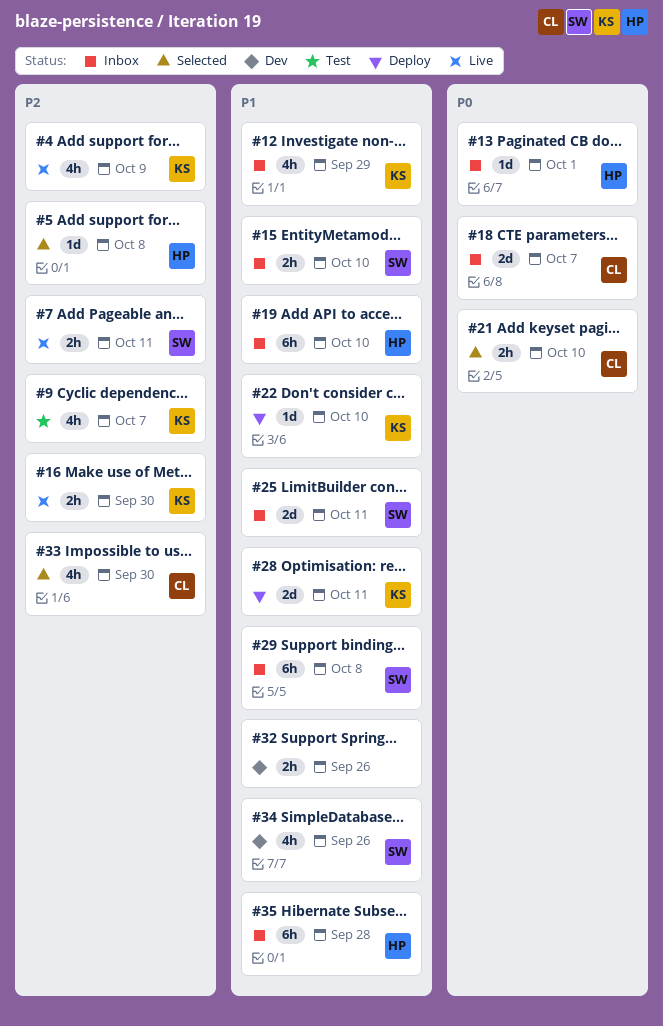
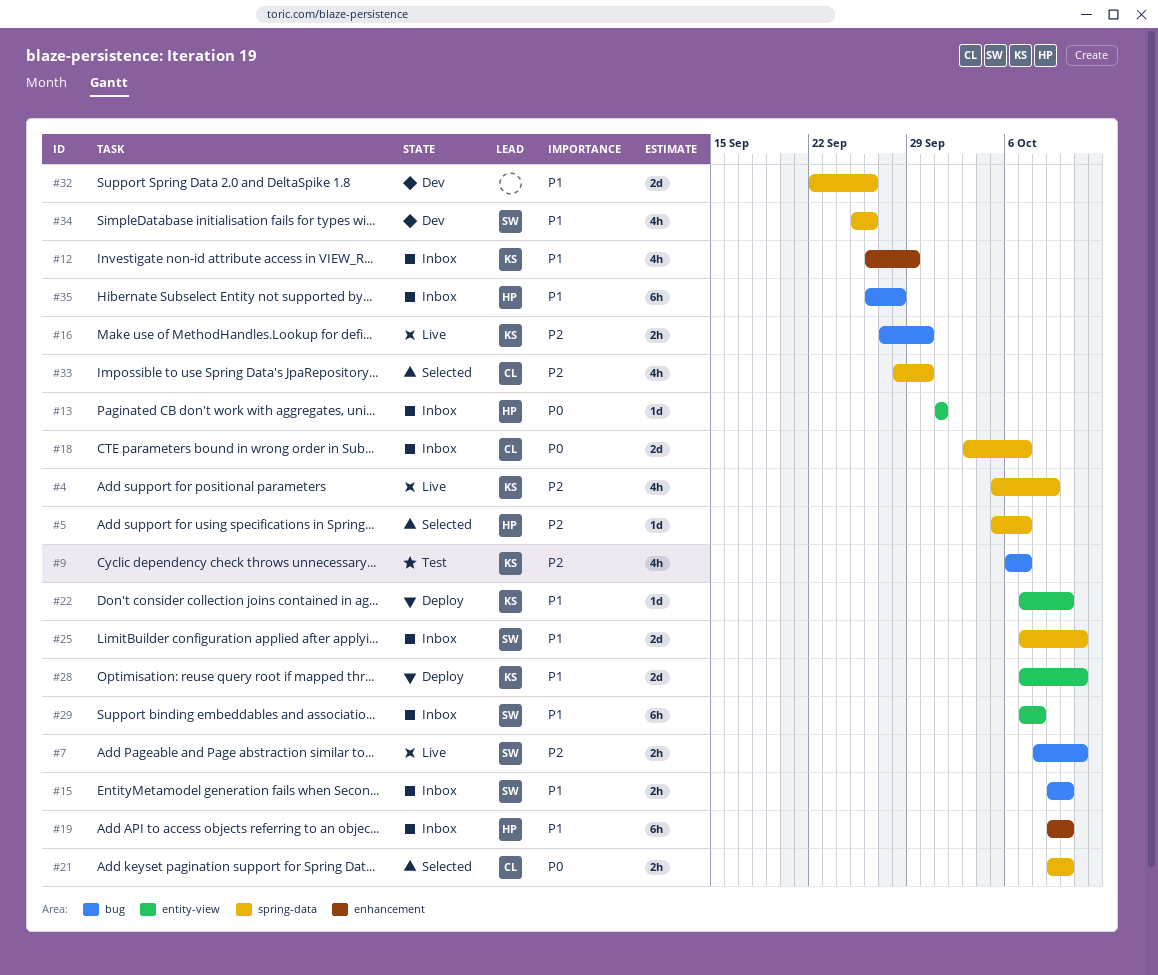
#5, due: Oct 8 -> Oct 7
#32, estimate: 2h -> 2d

